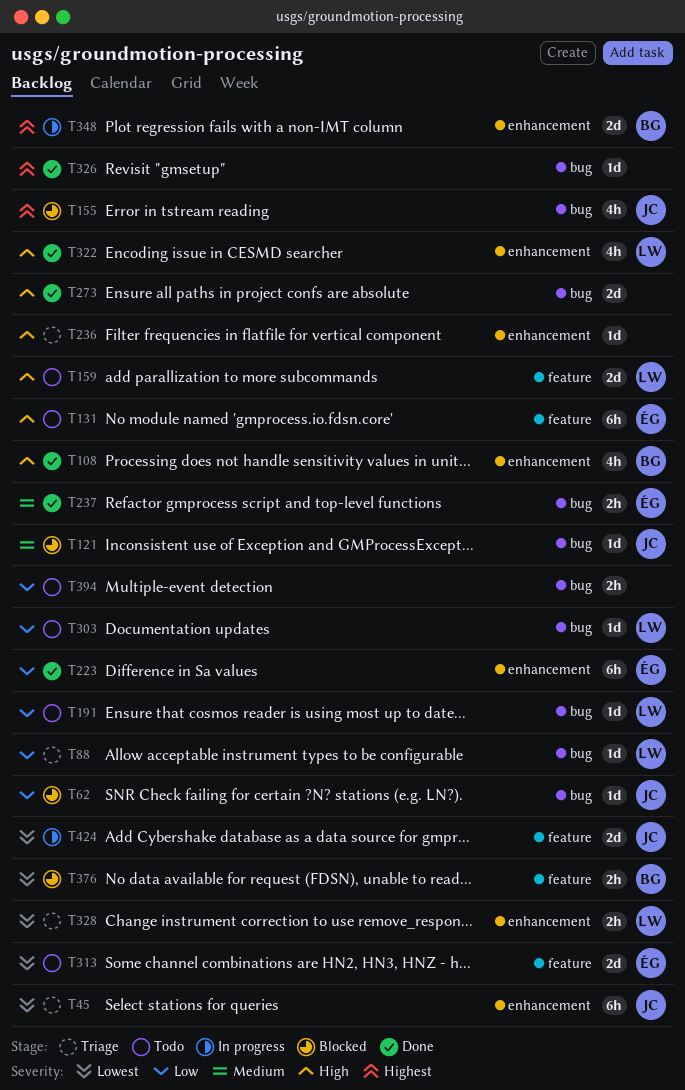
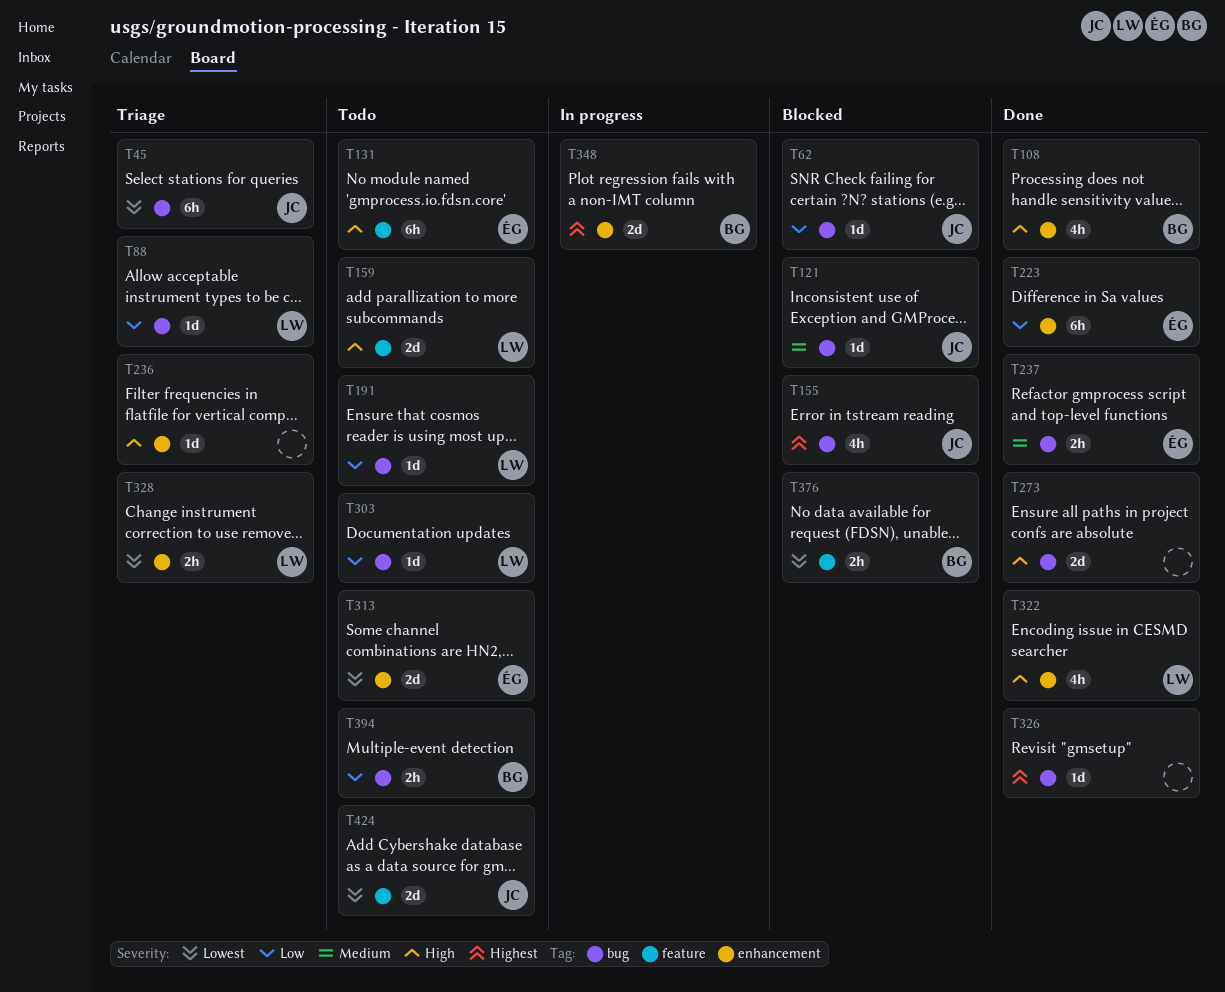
T45, label: enhancement -> bug
T313, label: feature -> enhancement
T394, owner: none -> BG
T424, status: In progress -> Todo

